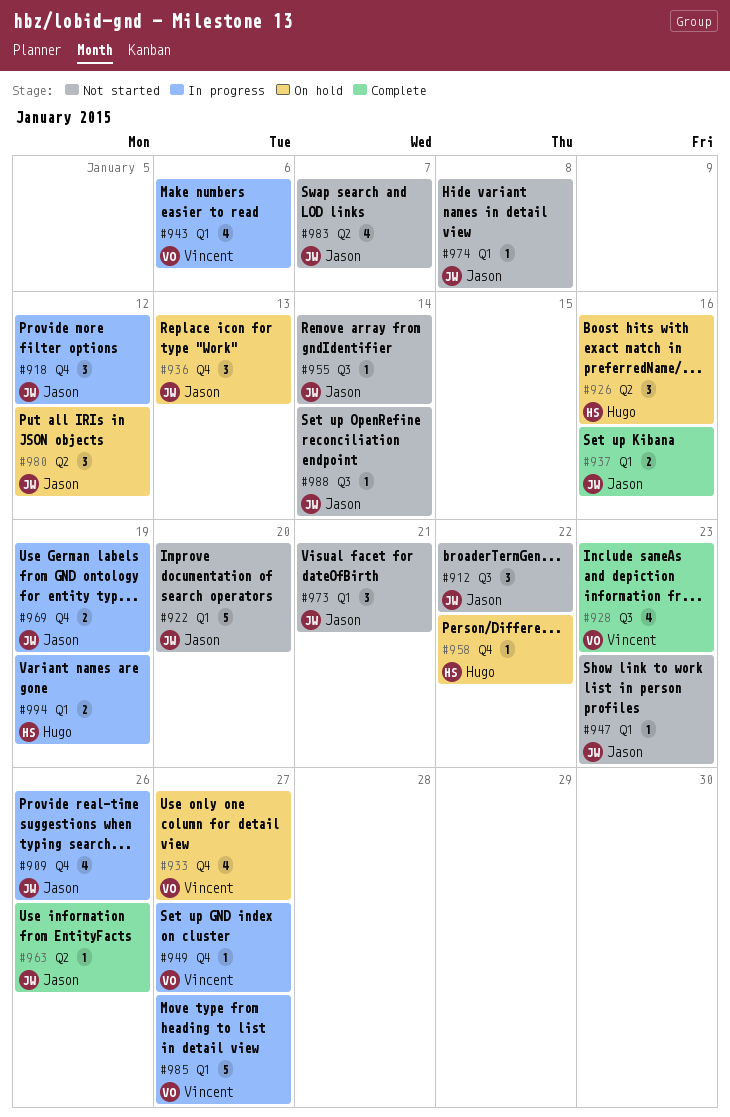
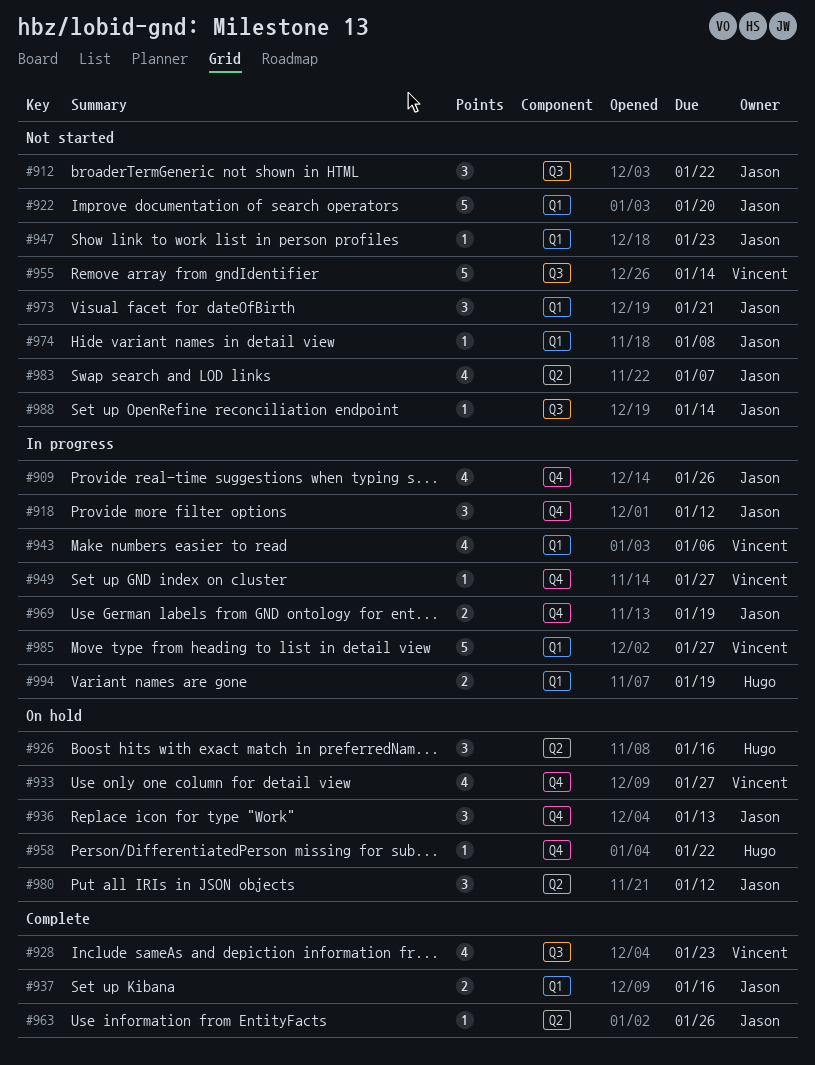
#955, owner: Jason -> Vincent
#955, estimate: 1 -> 5

